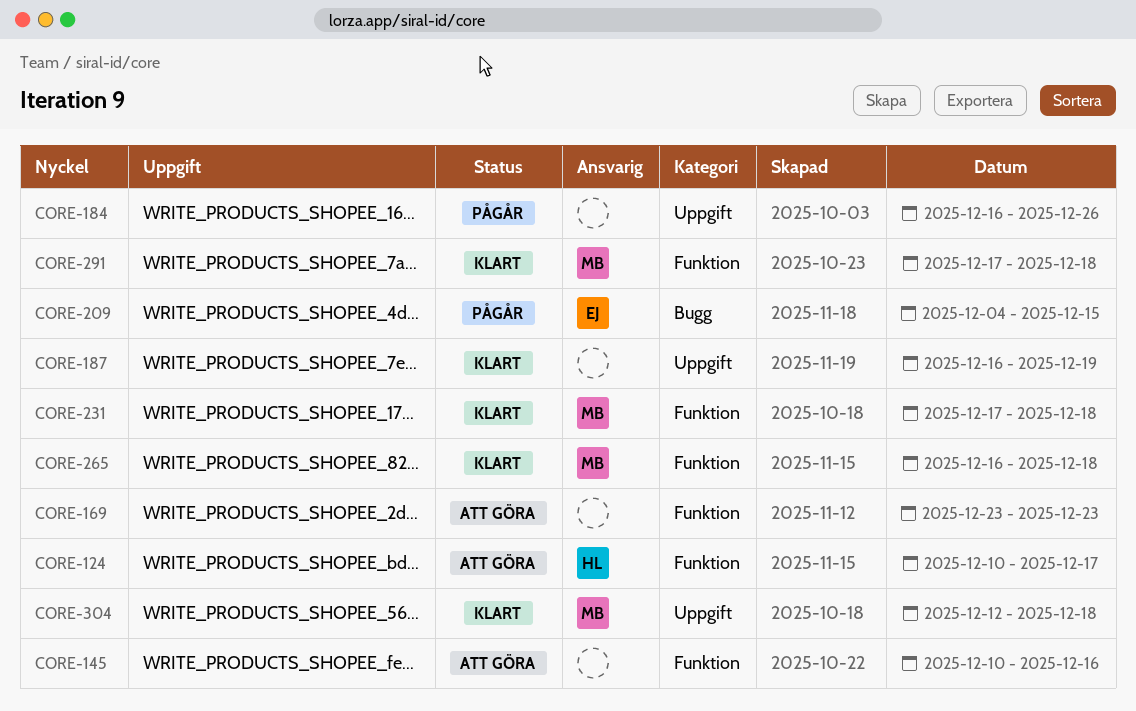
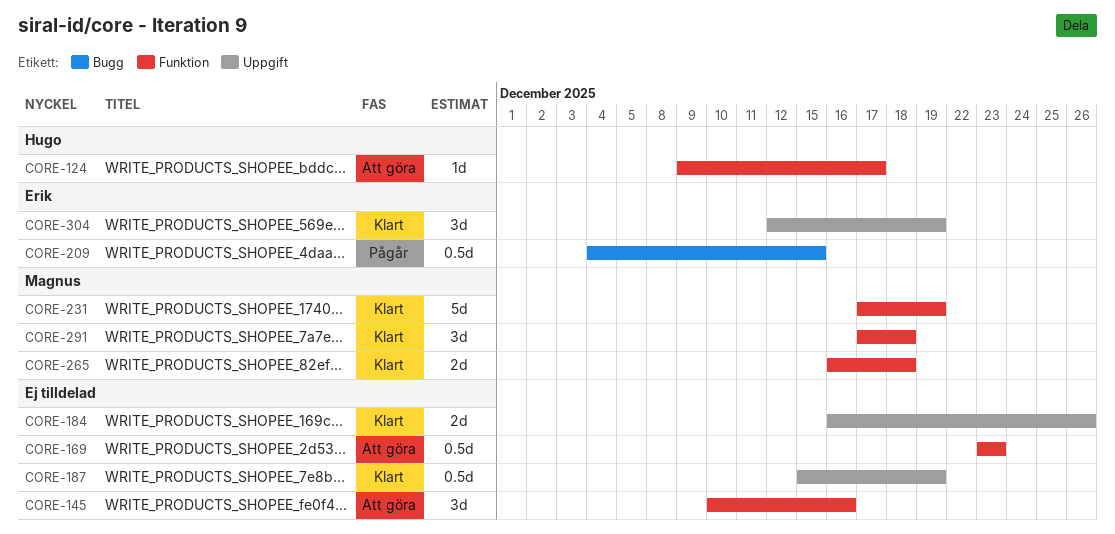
CORE-124, start: Dec 10 -> Dec 9
CORE-184, status: Pågår -> Klart
CORE-187, start: Dec 16 -> Dec 15
CORE-231, due: Dec 18 -> Dec 19
CORE-304, owner: Magnus -> Erik
CORE-304, due: Dec 18 -> Dec 19

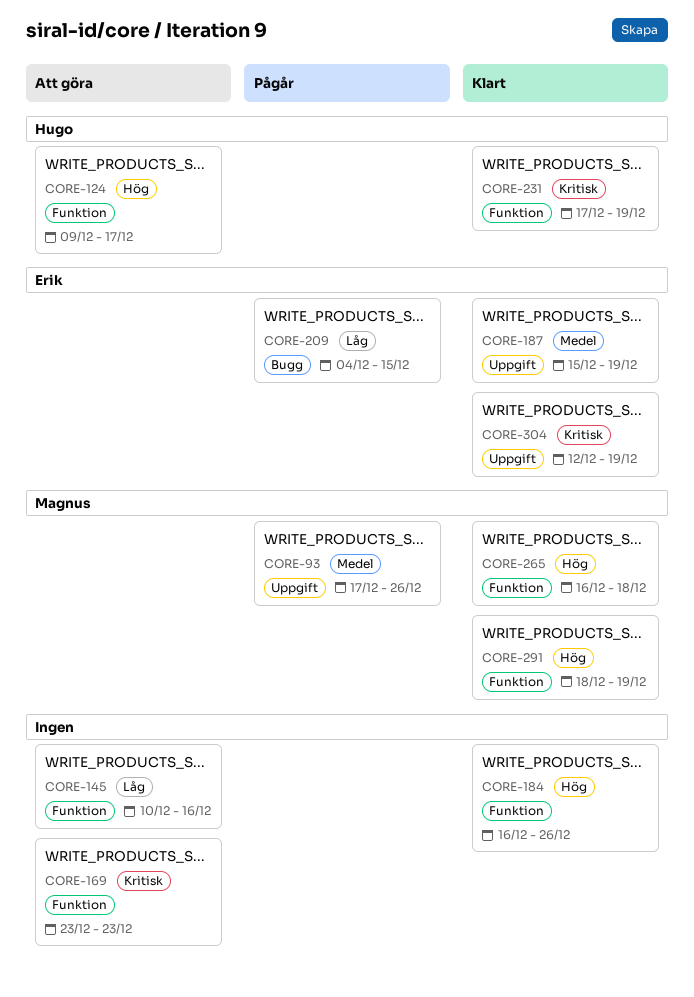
CORE-93: none -> present
CORE-184, label: Uppgift -> Funktion
CORE-187, owner: none -> Erik
CORE-231, owner: Magnus -> Hugo
CORE-291, start: Dec 17 -> Dec 18
CORE-291, due: Dec 18 -> Dec 19

